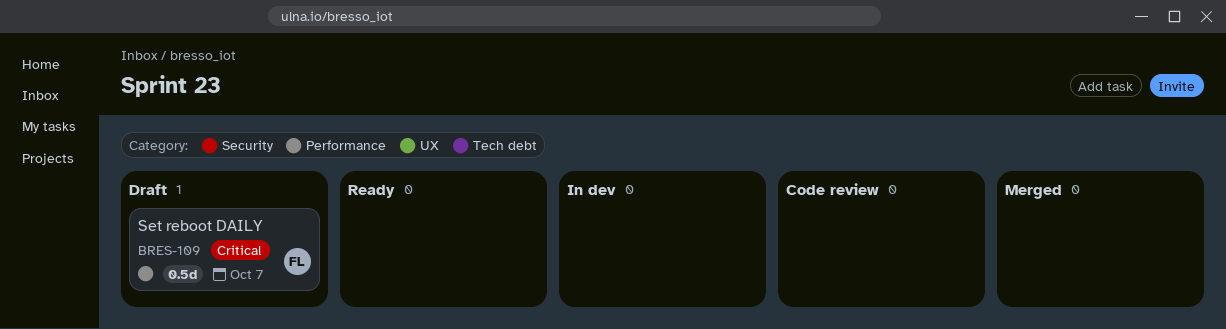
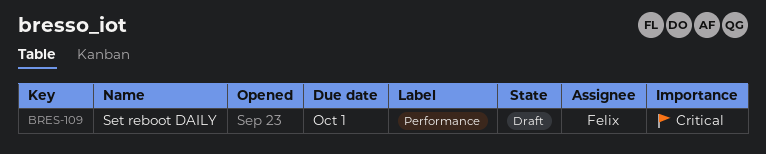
BRES-109, due: Oct 7 -> Oct 1

